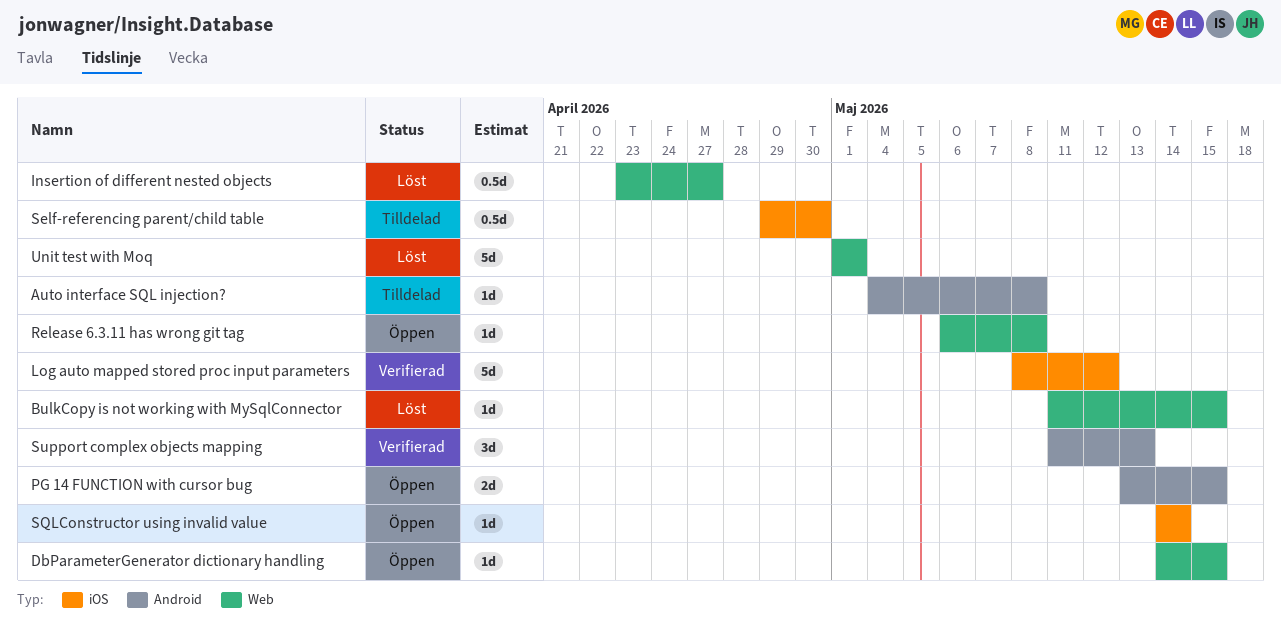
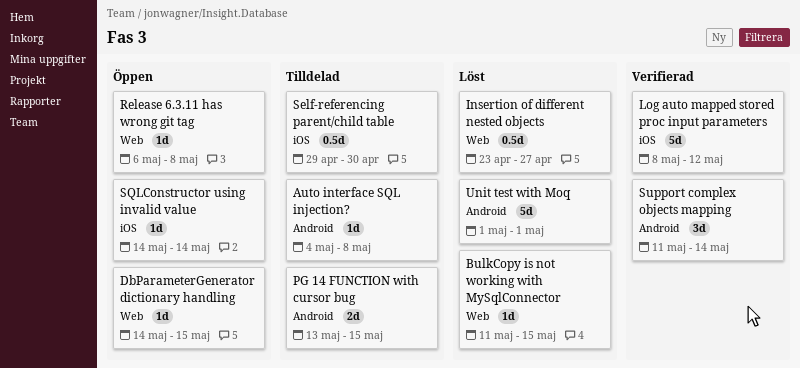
PG 14 FUNCTION with cursor bug, status: Öppen -> Tilldelad
Support complex objects mapping, due: May 13 -> May 14
Unit test with Moq, label: Web -> Android

